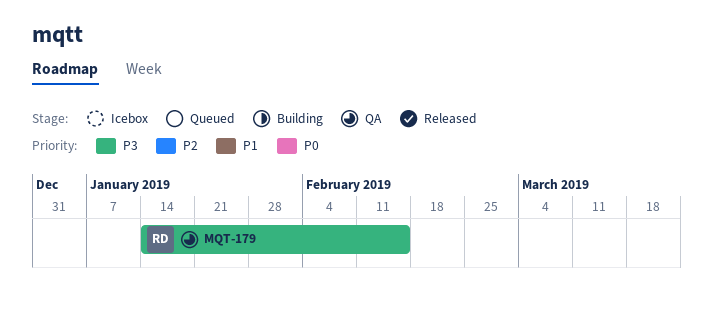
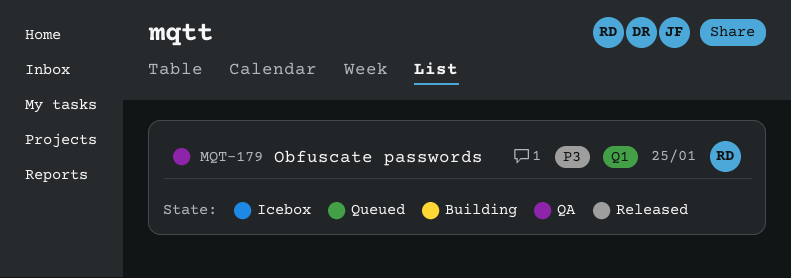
MQT-179, due: Feb 15 -> Jan 25

